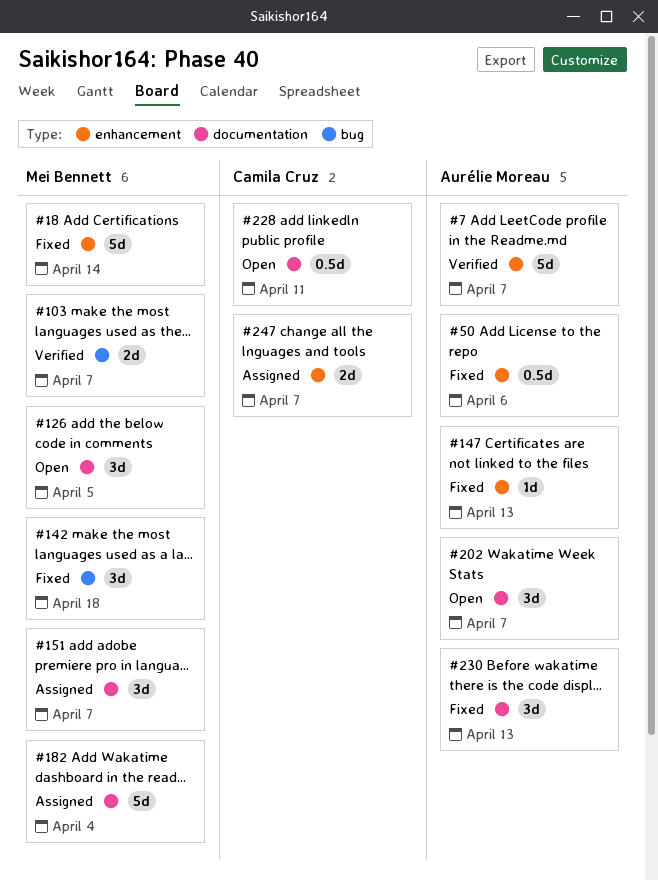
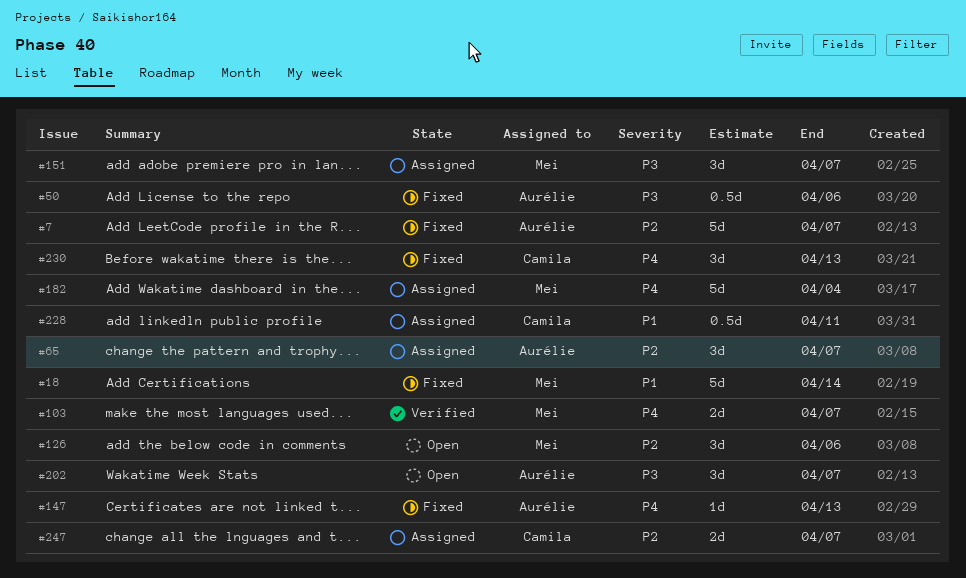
#7, status: Verified -> Fixed
#65: none -> present
#126, due: Apr 5 -> Apr 6
#142: present -> none
#228, status: Open -> Assigned
#230, owner: Aurélie Moreau -> Camila Cruz

